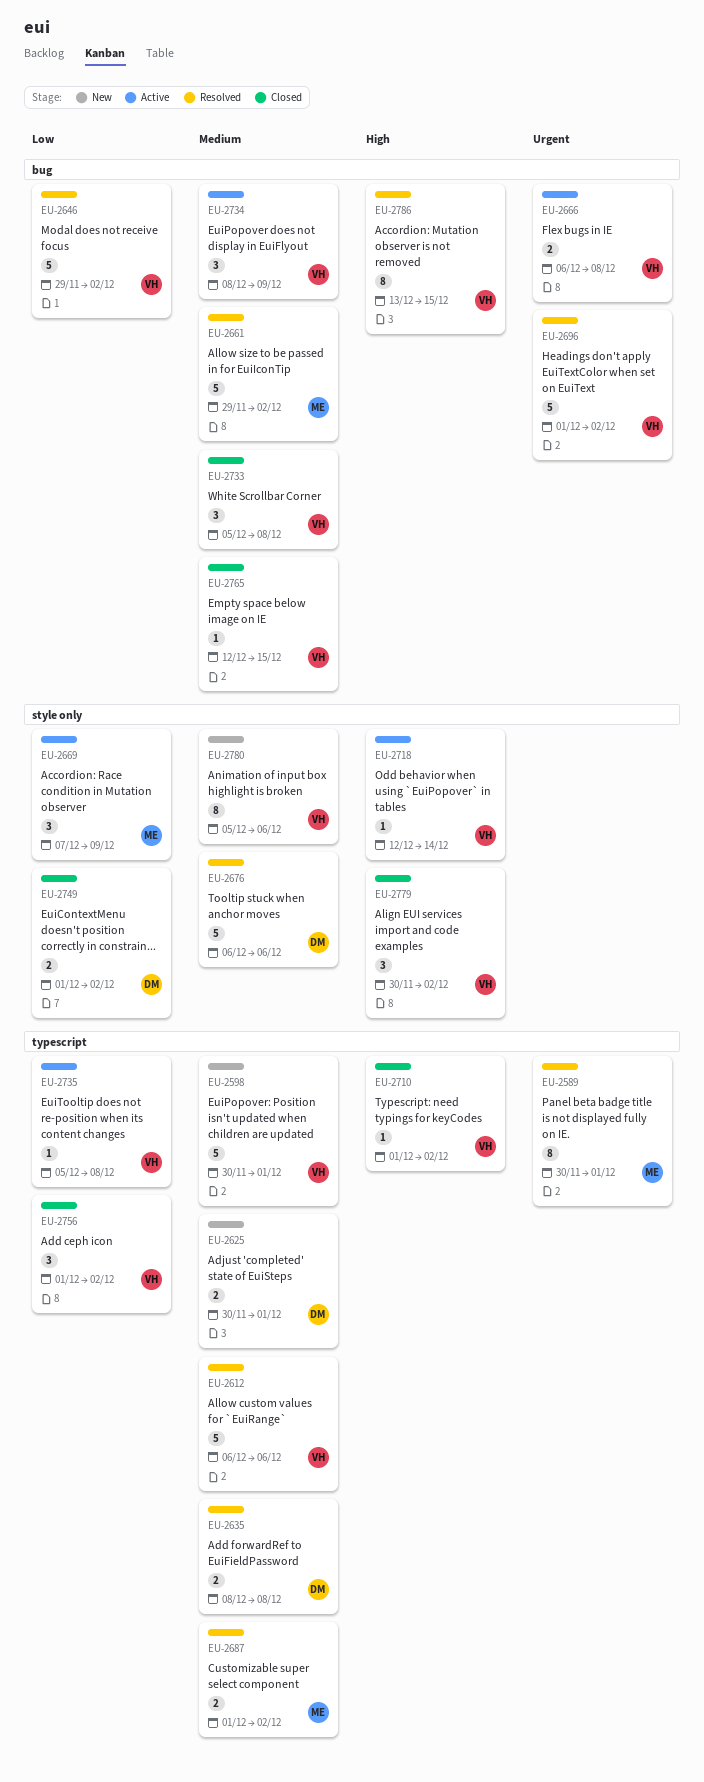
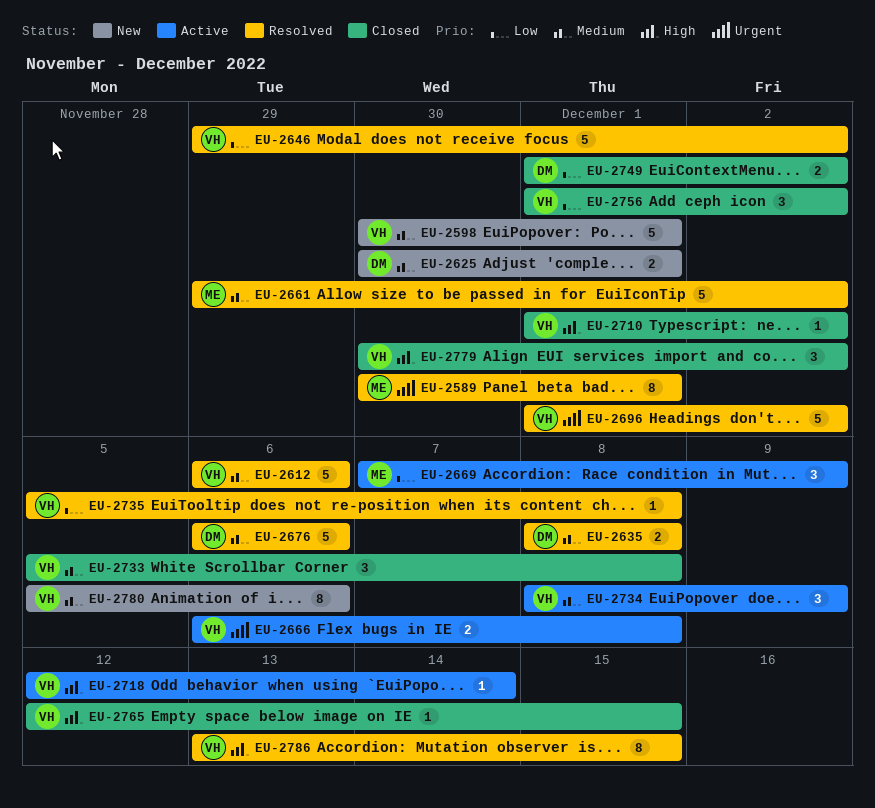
EU-2687: present -> none
EU-2735, status: Active -> Resolved
EU-2765, priority: Medium -> High

